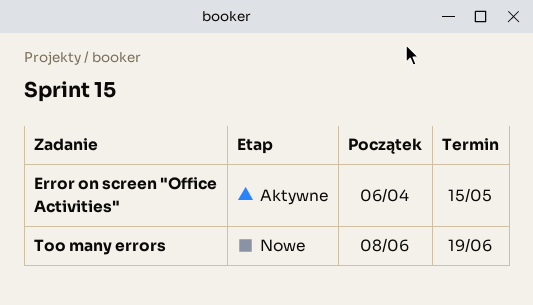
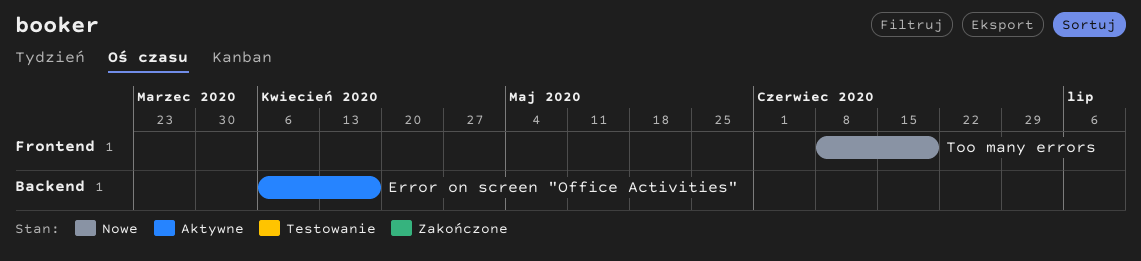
Error on screen "Office Activities", due: May 15 -> Apr 17

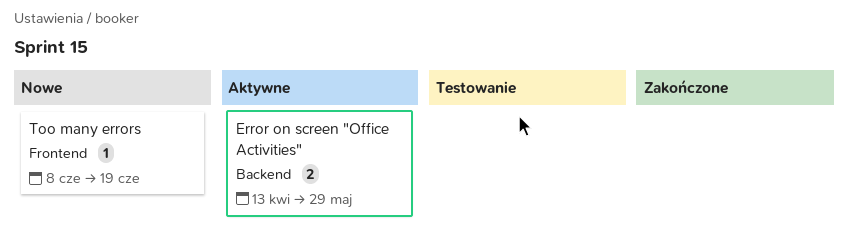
Error on screen "Office Activities", start: Apr 6 -> Apr 13
Error on screen "Office Activities", due: Apr 17 -> May 29

